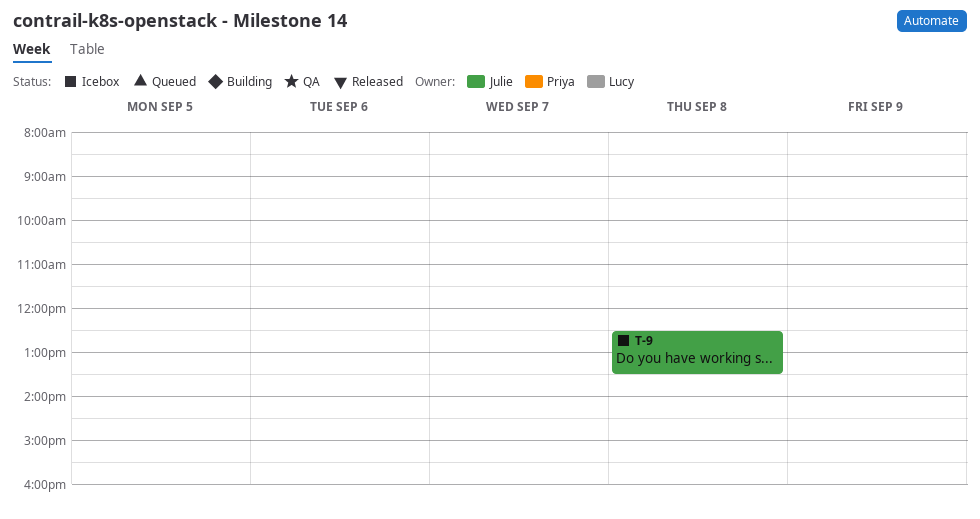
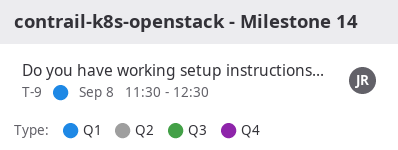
T-9, begins: 12:30 -> 11:30
T-9, ends: 13:30 -> 12:30

